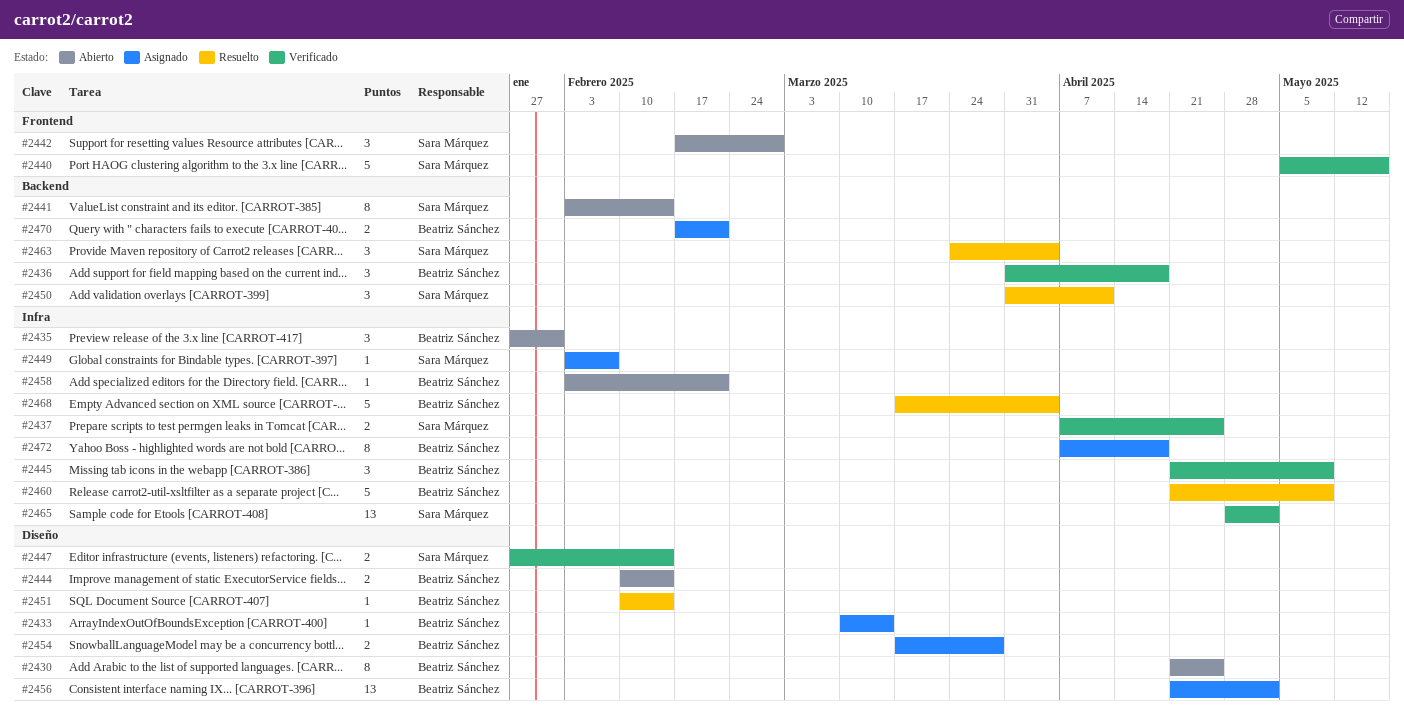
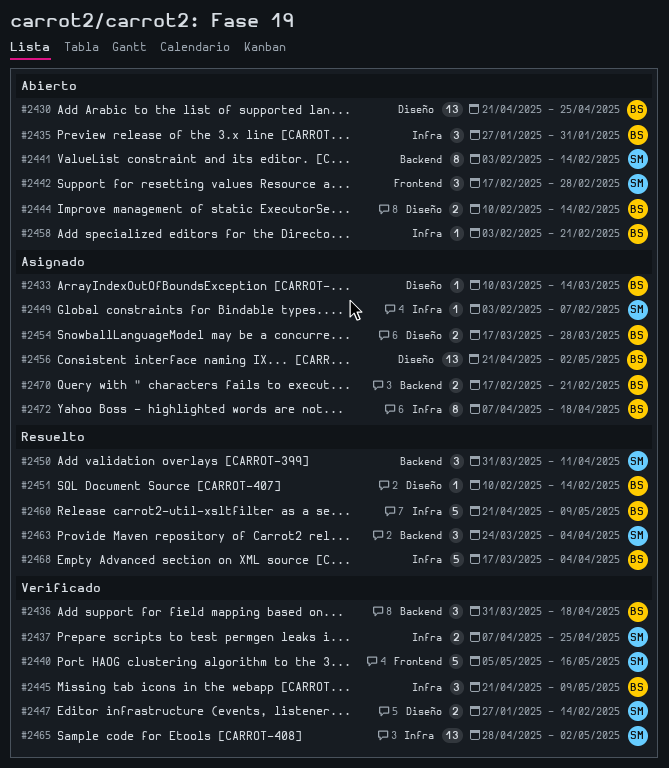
#2430, estimate: 8 -> 13

